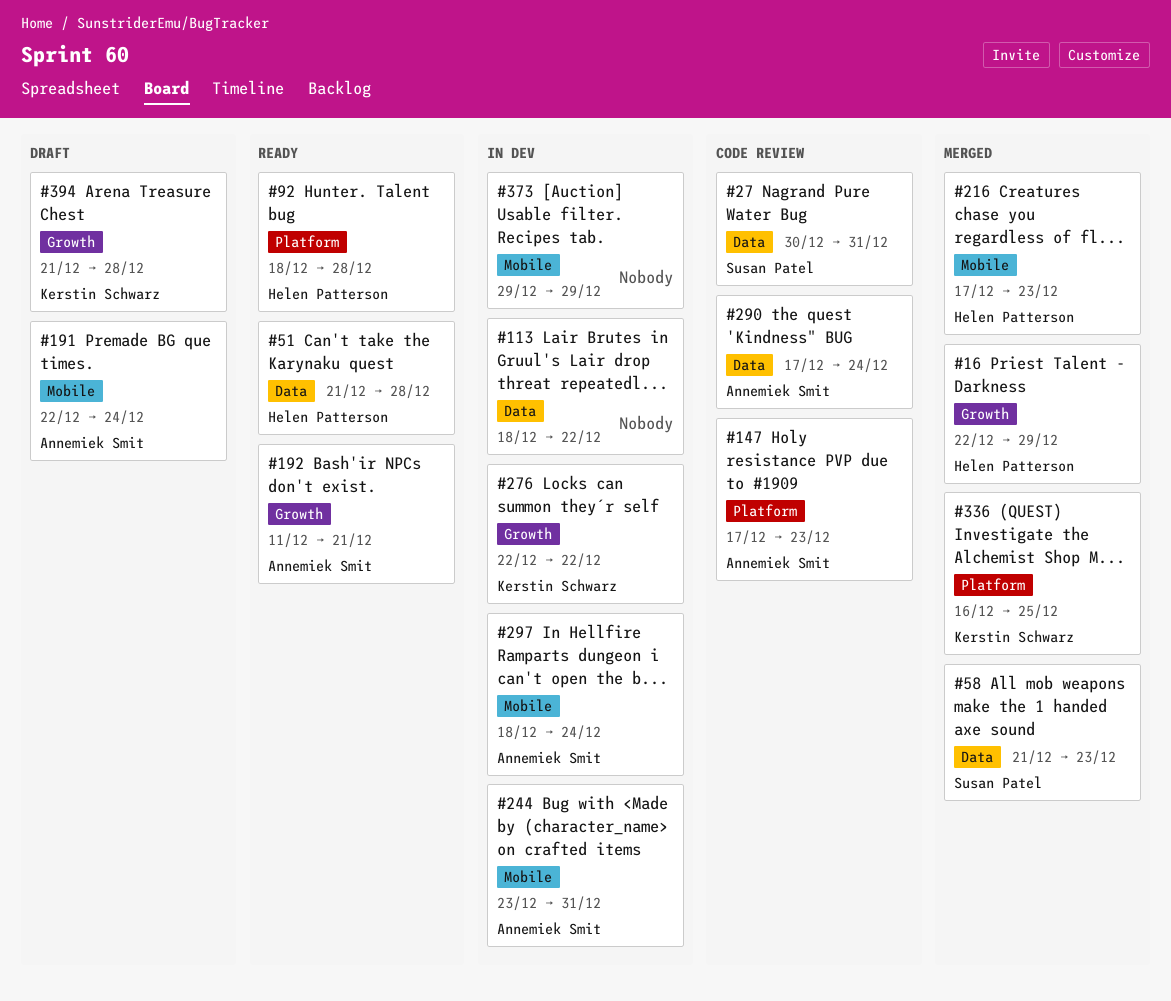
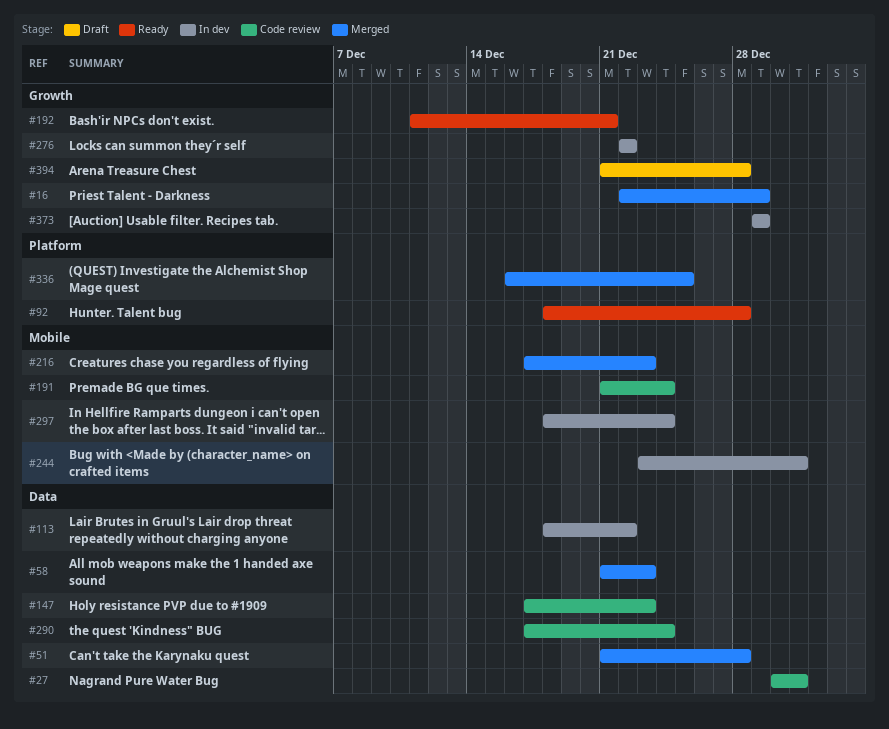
#51, status: Ready -> Merged
#147, label: Platform -> Data
#191, status: Draft -> Code review
#191, start: Dec 22 -> Dec 21
#373, label: Mobile -> Growth

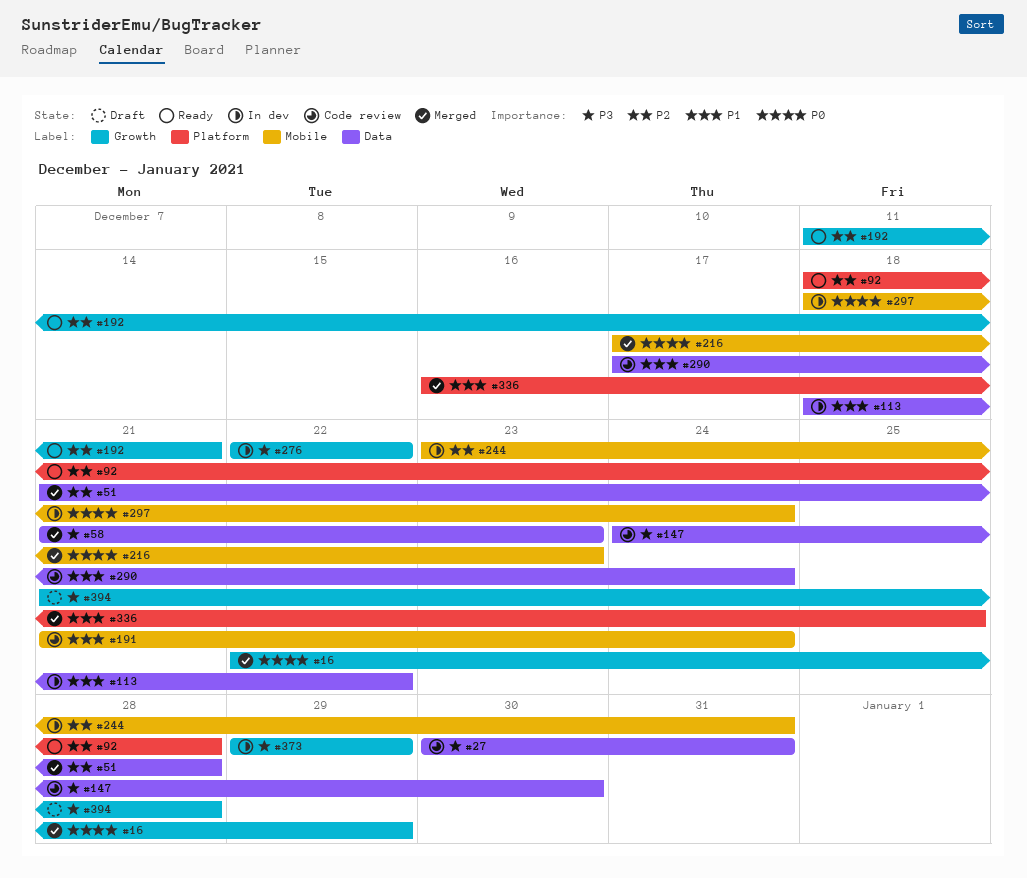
#147, start: Dec 17 -> Dec 24
#147, due: Dec 23 -> Dec 30

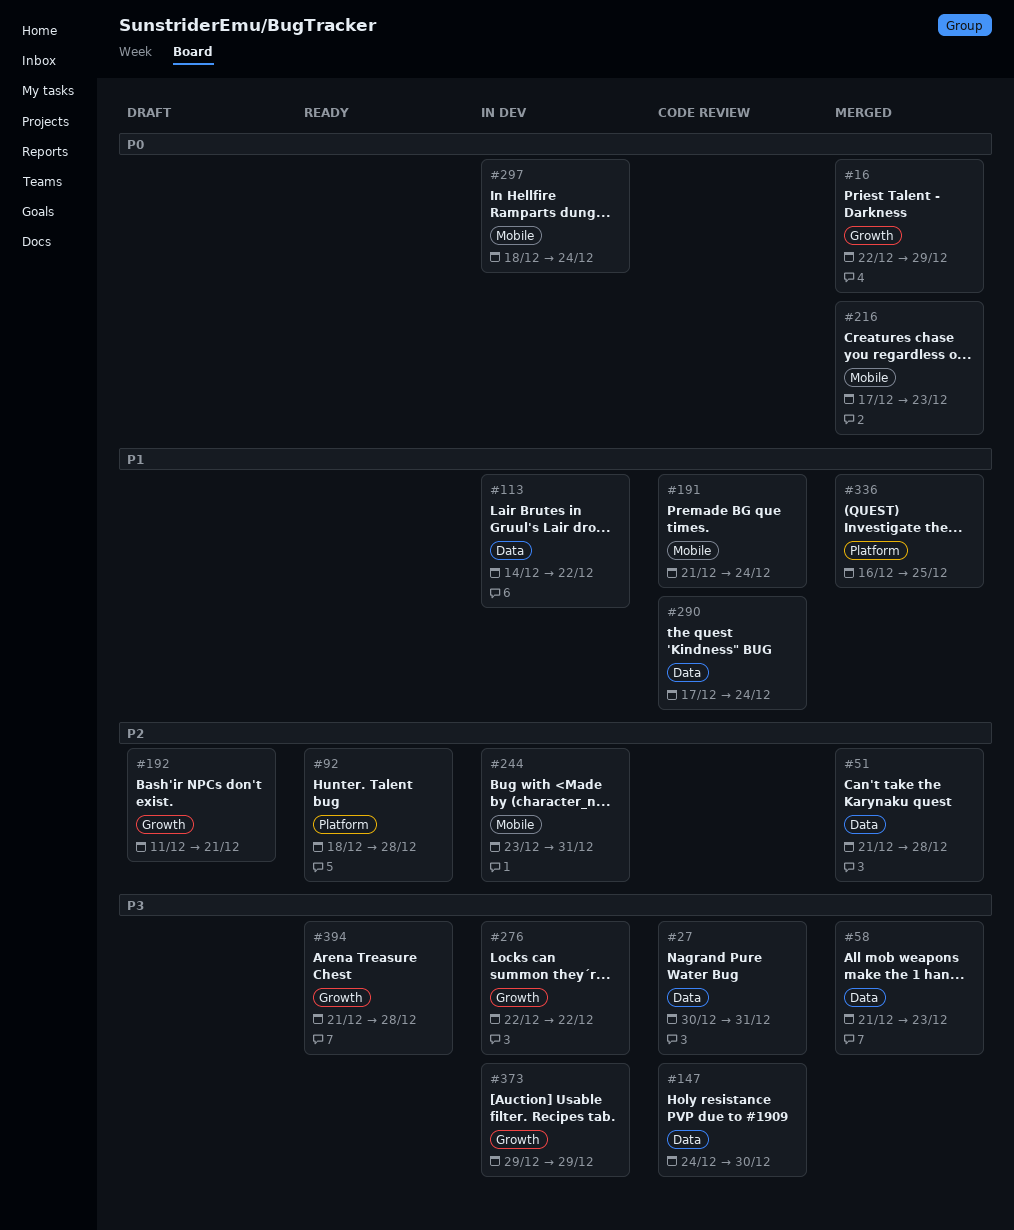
#113, start: Dec 18 -> Dec 14
#192, status: Ready -> Draft
#394, status: Draft -> Ready

